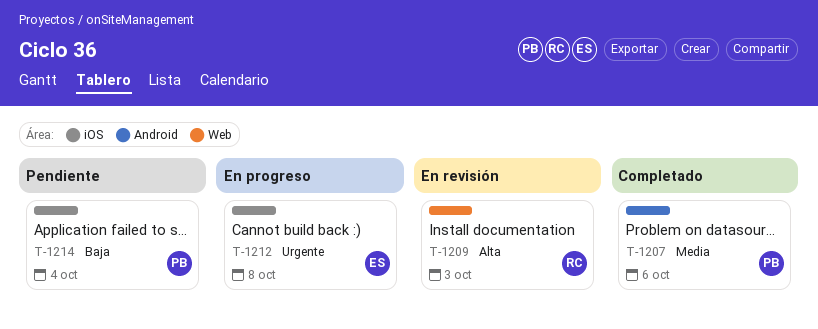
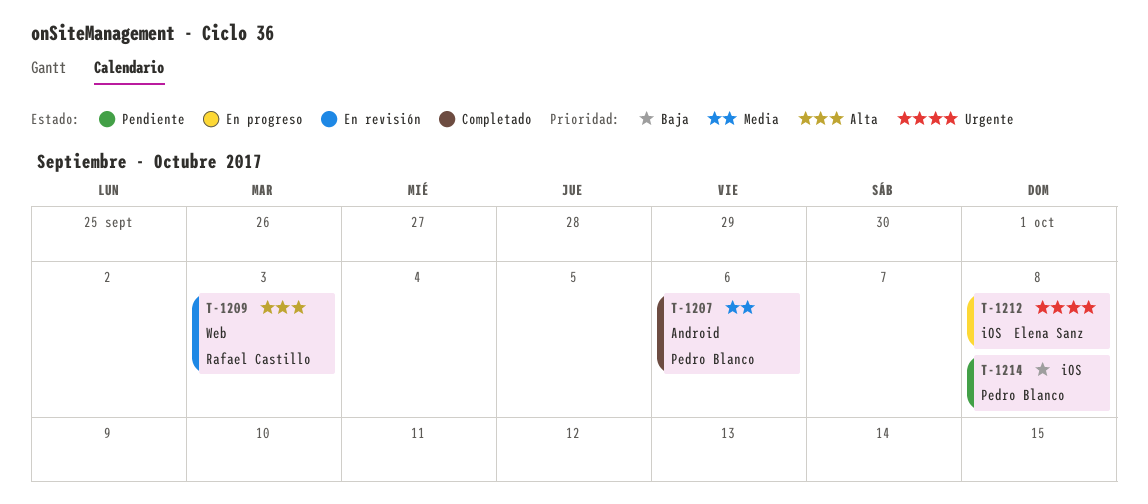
T-1214, due: Oct 4 -> Oct 8

